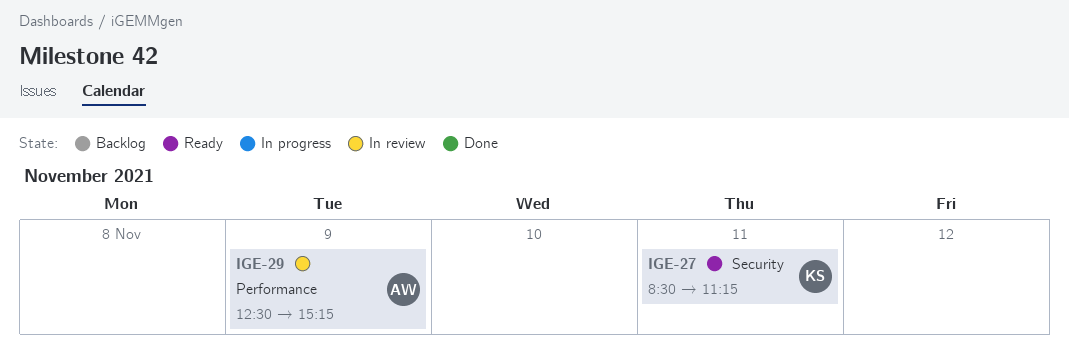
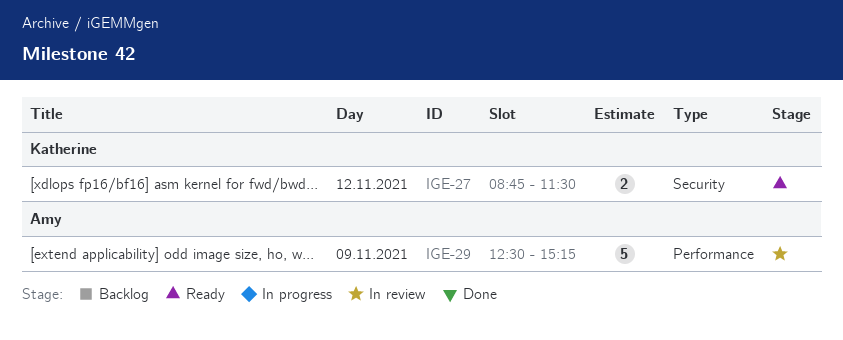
IGE-27, day: Nov 11 -> Nov 12
IGE-27, begins: 08:30 -> 08:45
IGE-27, ends: 11:15 -> 11:30

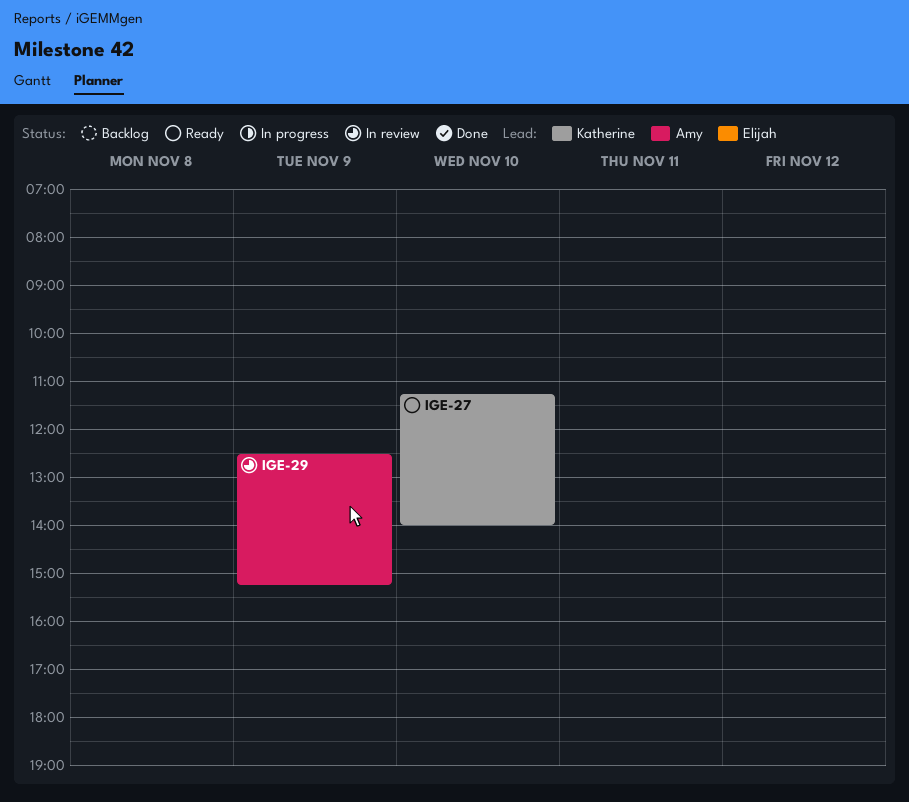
IGE-27, day: Nov 12 -> Nov 10
IGE-27, begins: 08:45 -> 11:15
IGE-27, ends: 11:30 -> 14:00

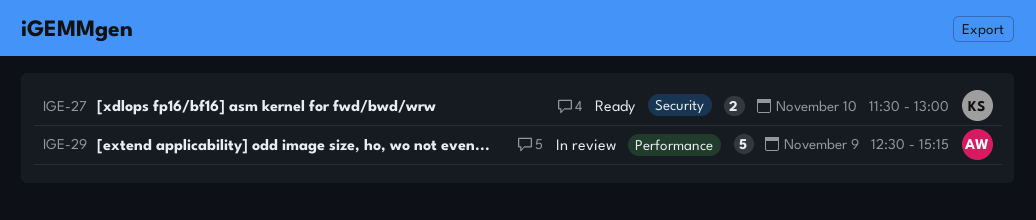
IGE-27, begins: 11:15 -> 11:30
IGE-27, ends: 14:00 -> 13:00

